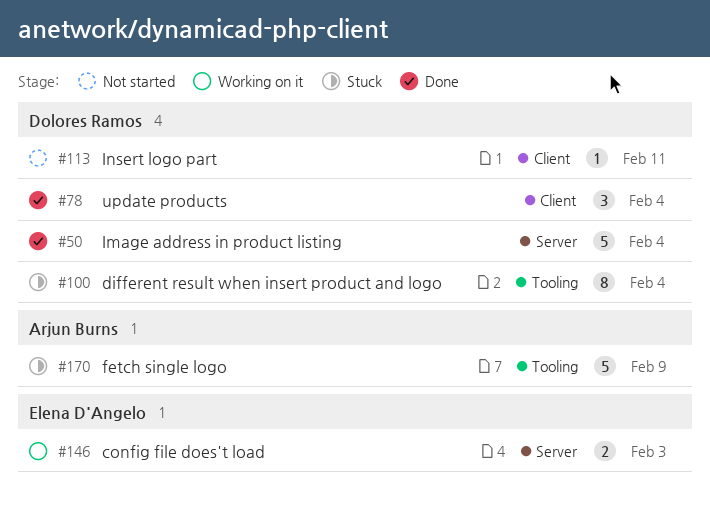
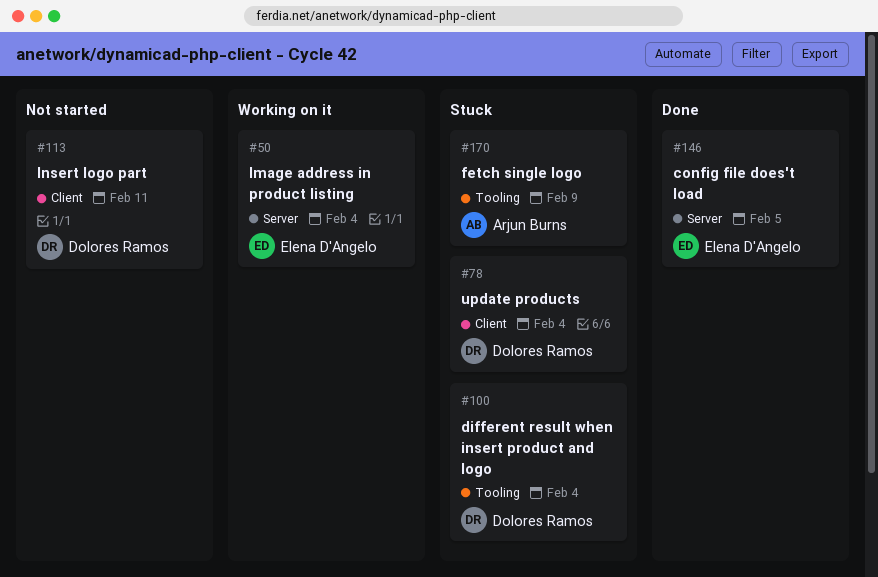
#50, status: Done -> Working on it
#50, owner: Dolores Ramos -> Elena D'Angelo
#78, status: Done -> Stuck
#146, status: Working on it -> Done
#146, due: Feb 3 -> Feb 5

